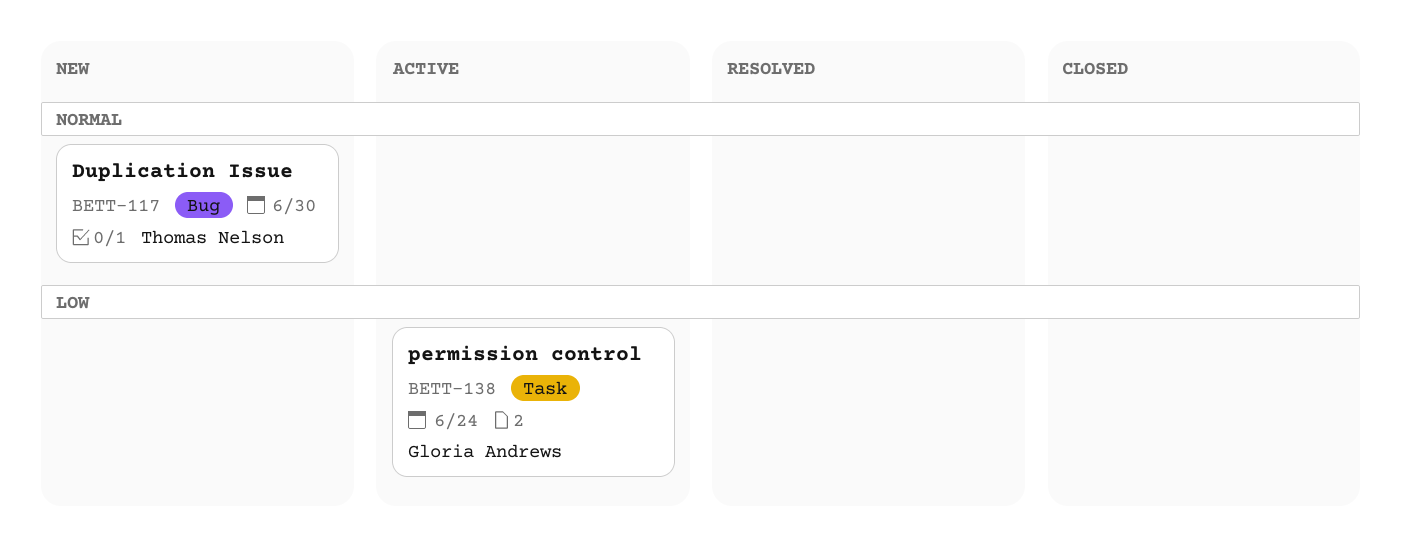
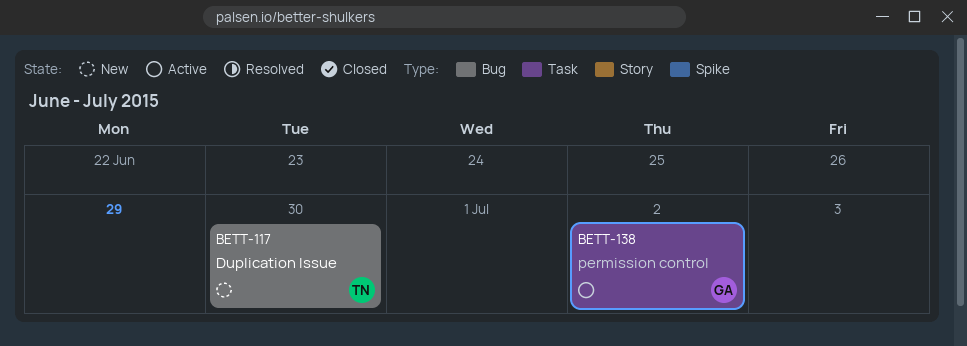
BETT-138, due: Jun 24 -> Jul 2

